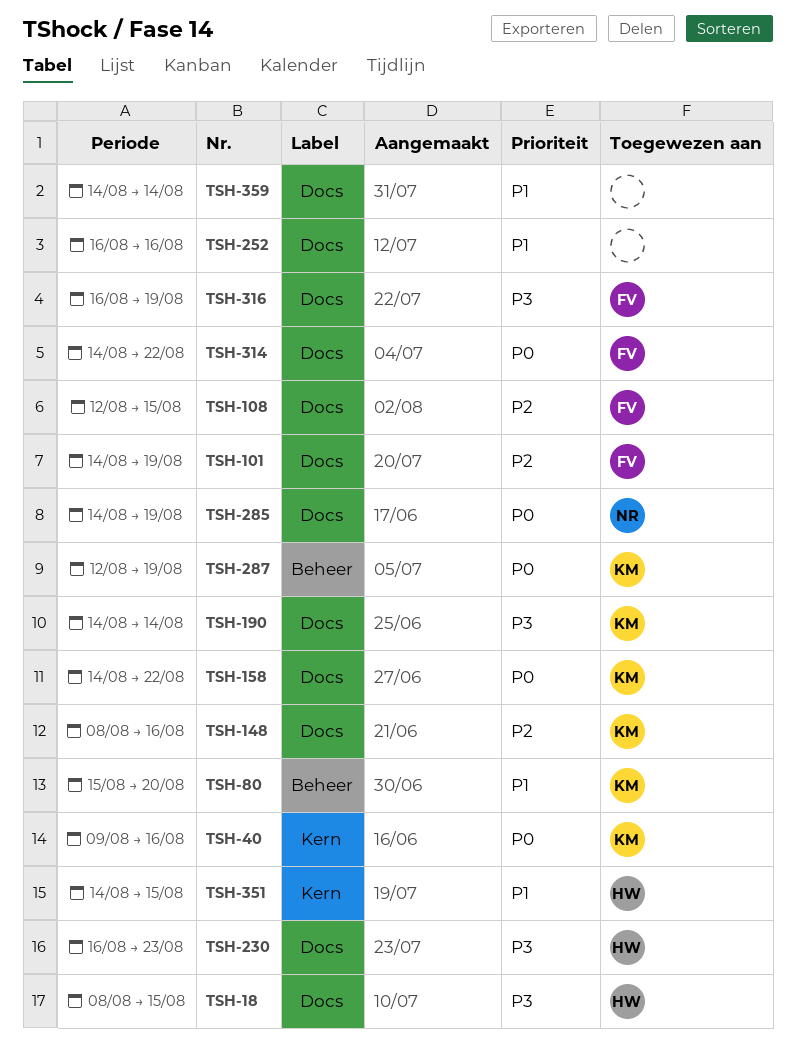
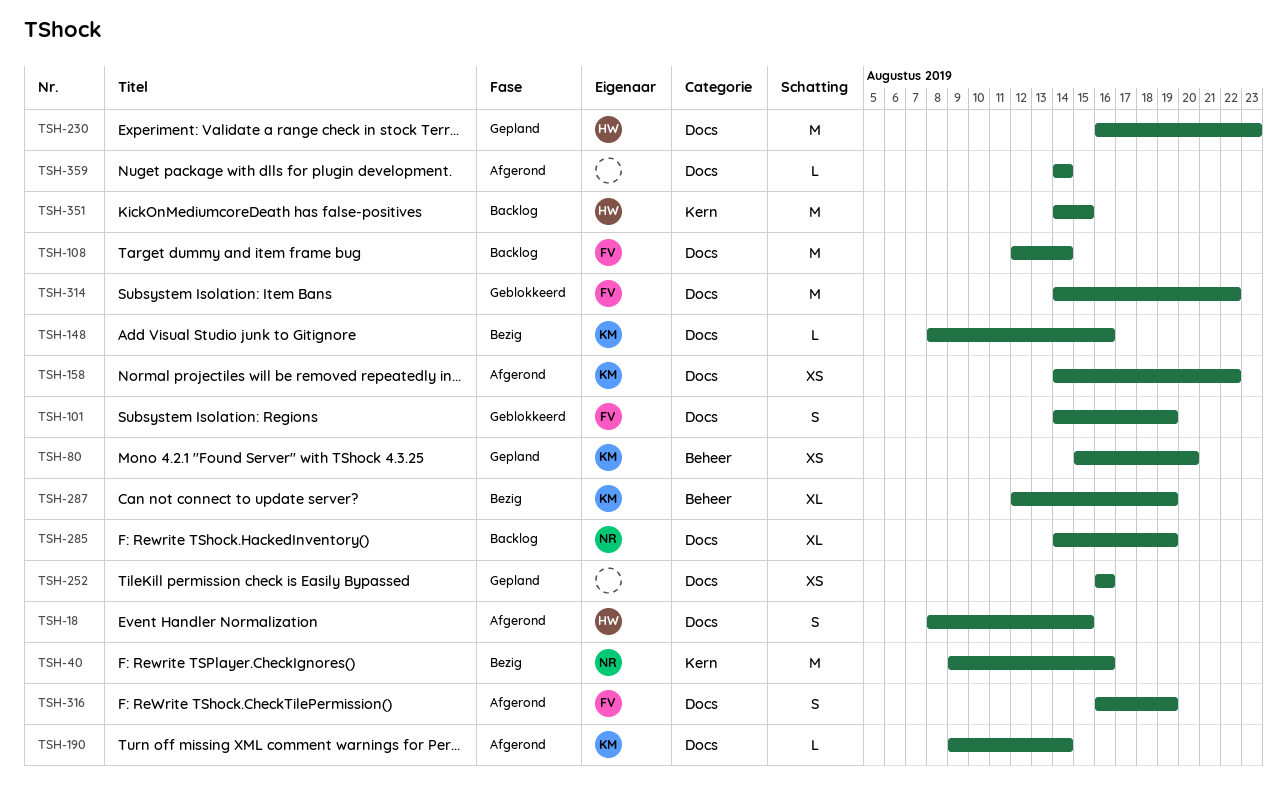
TSH-40, owner: KM -> NR
TSH-108, due: Aug 15 -> Aug 14
TSH-190, start: Aug 14 -> Aug 9

